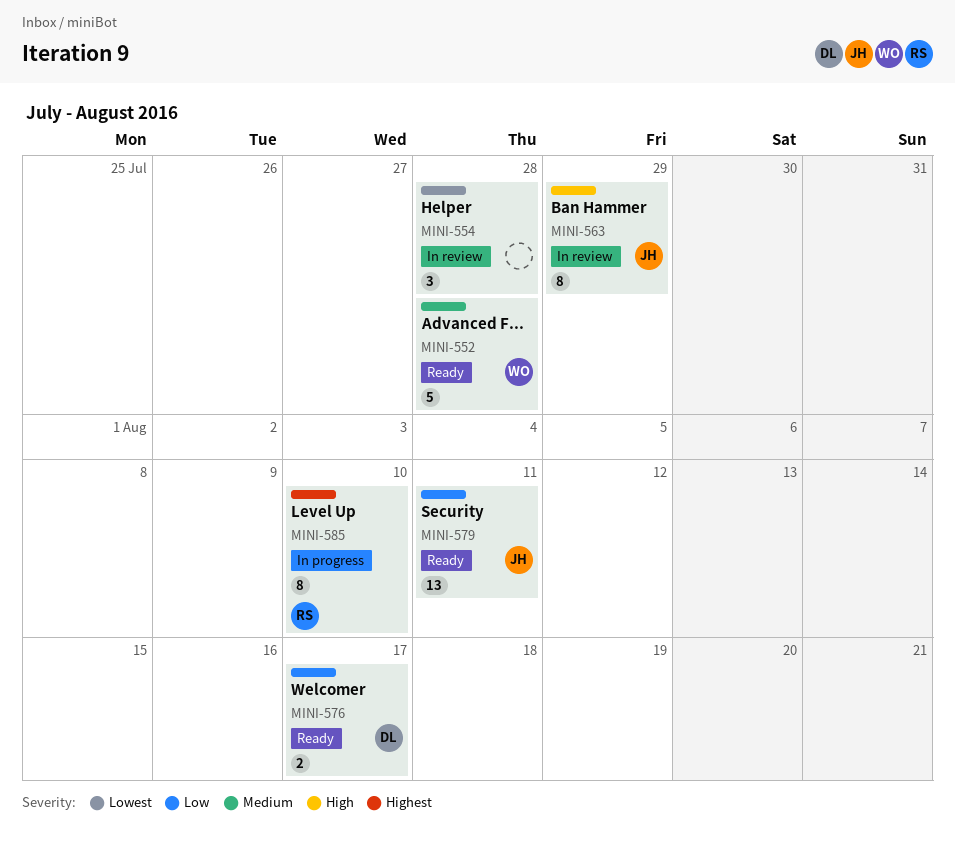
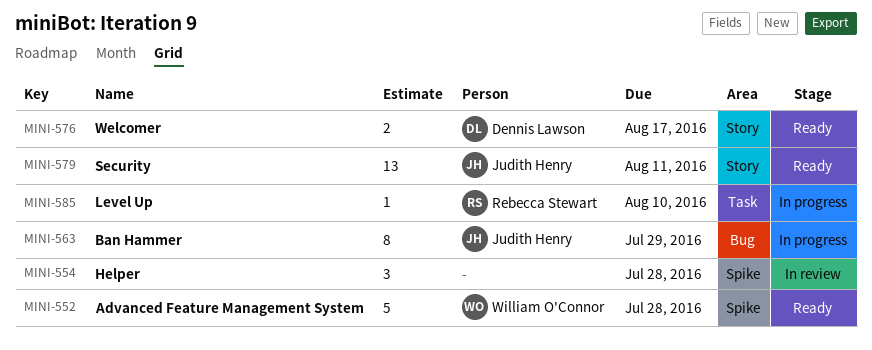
MINI-563, status: In review -> In progress
MINI-585, estimate: 8 -> 1

